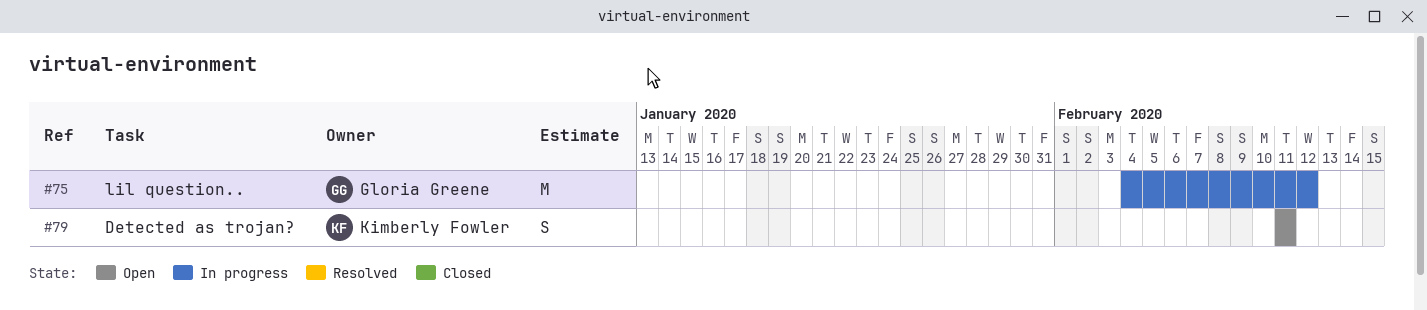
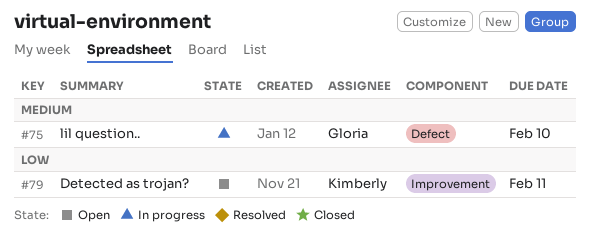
#75, due: Feb 12 -> Feb 10

